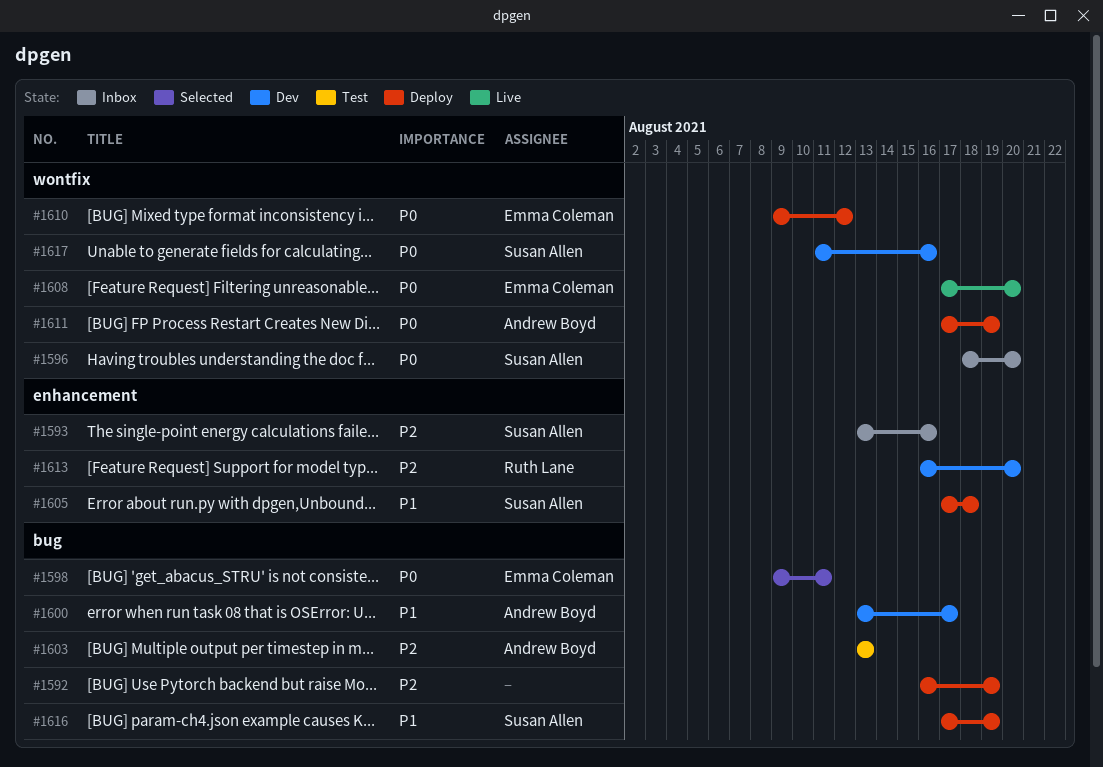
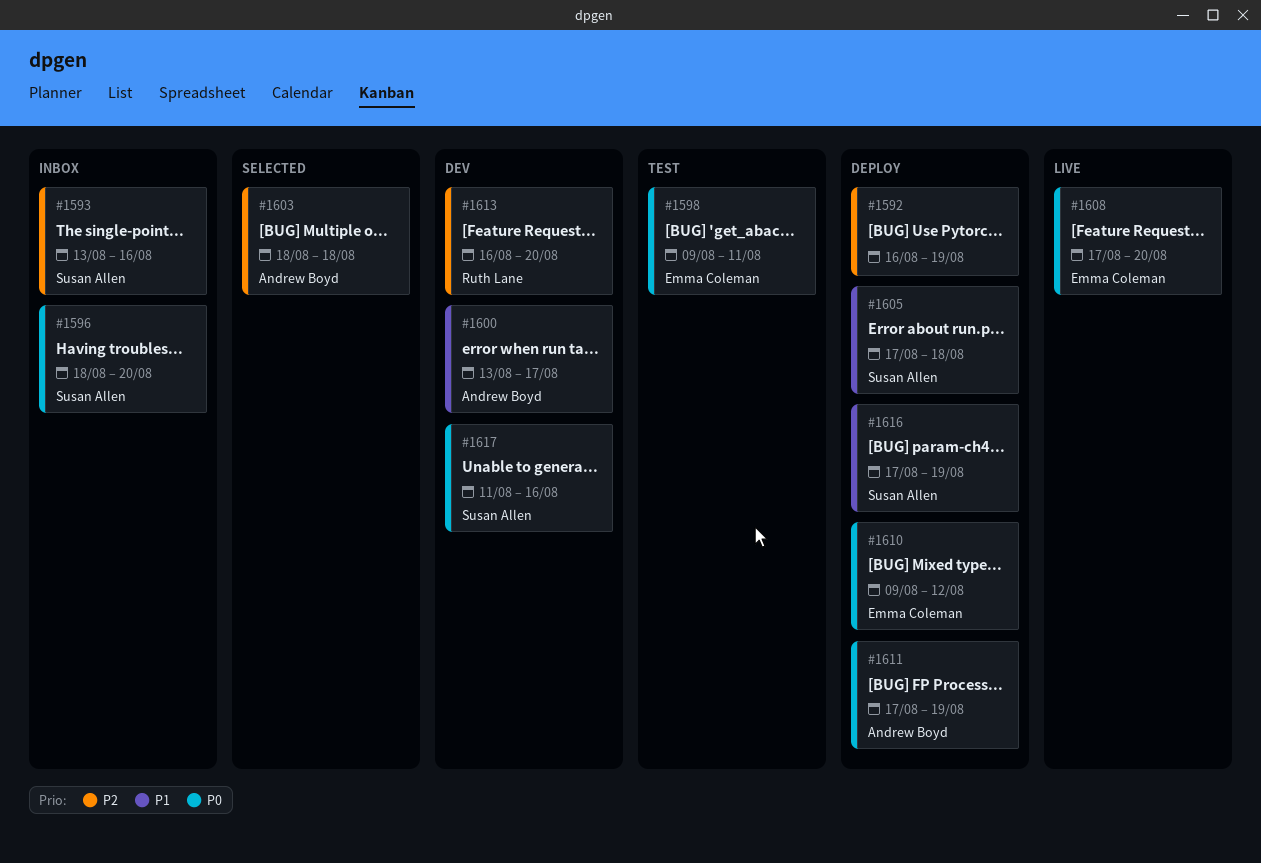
#1598, status: Selected -> Test
#1603, status: Test -> Selected
#1603, start: Aug 13 -> Aug 18
#1603, due: Aug 13 -> Aug 18

